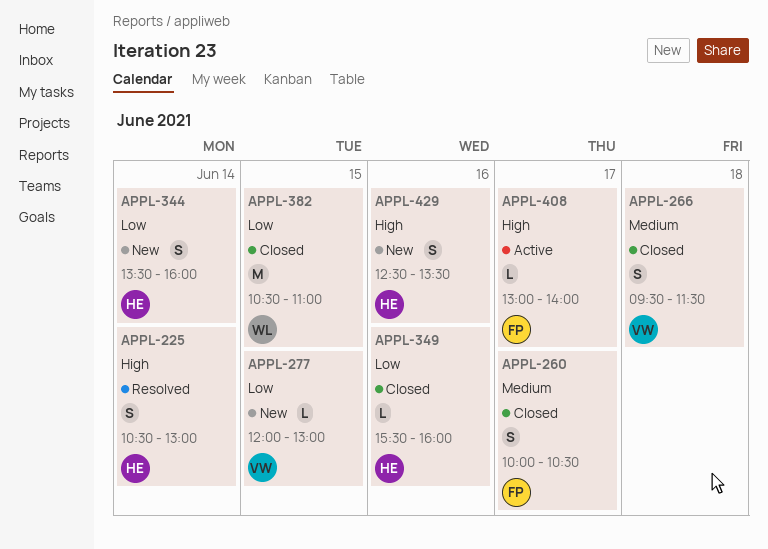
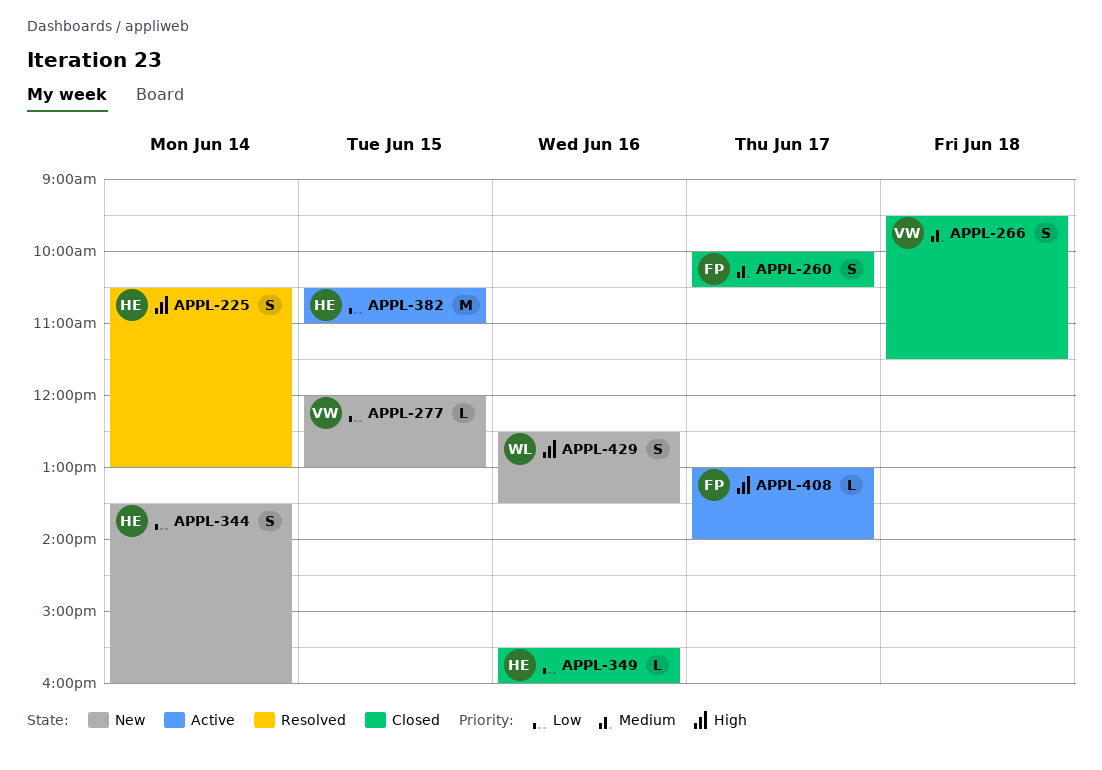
APPL-382, status: Closed -> Active
APPL-382, owner: WL -> HE
APPL-429, owner: HE -> WL

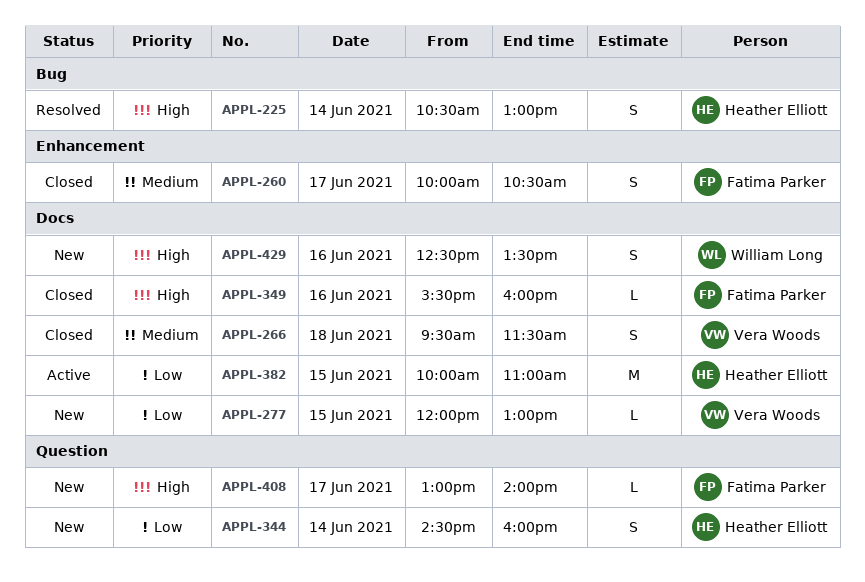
APPL-344, begins: 13:30 -> 14:30
APPL-349, owner: Heather Elliott -> Fatima Parker
APPL-349, priority: Low -> High
APPL-382, begins: 10:30 -> 10:00
APPL-408, status: Active -> New

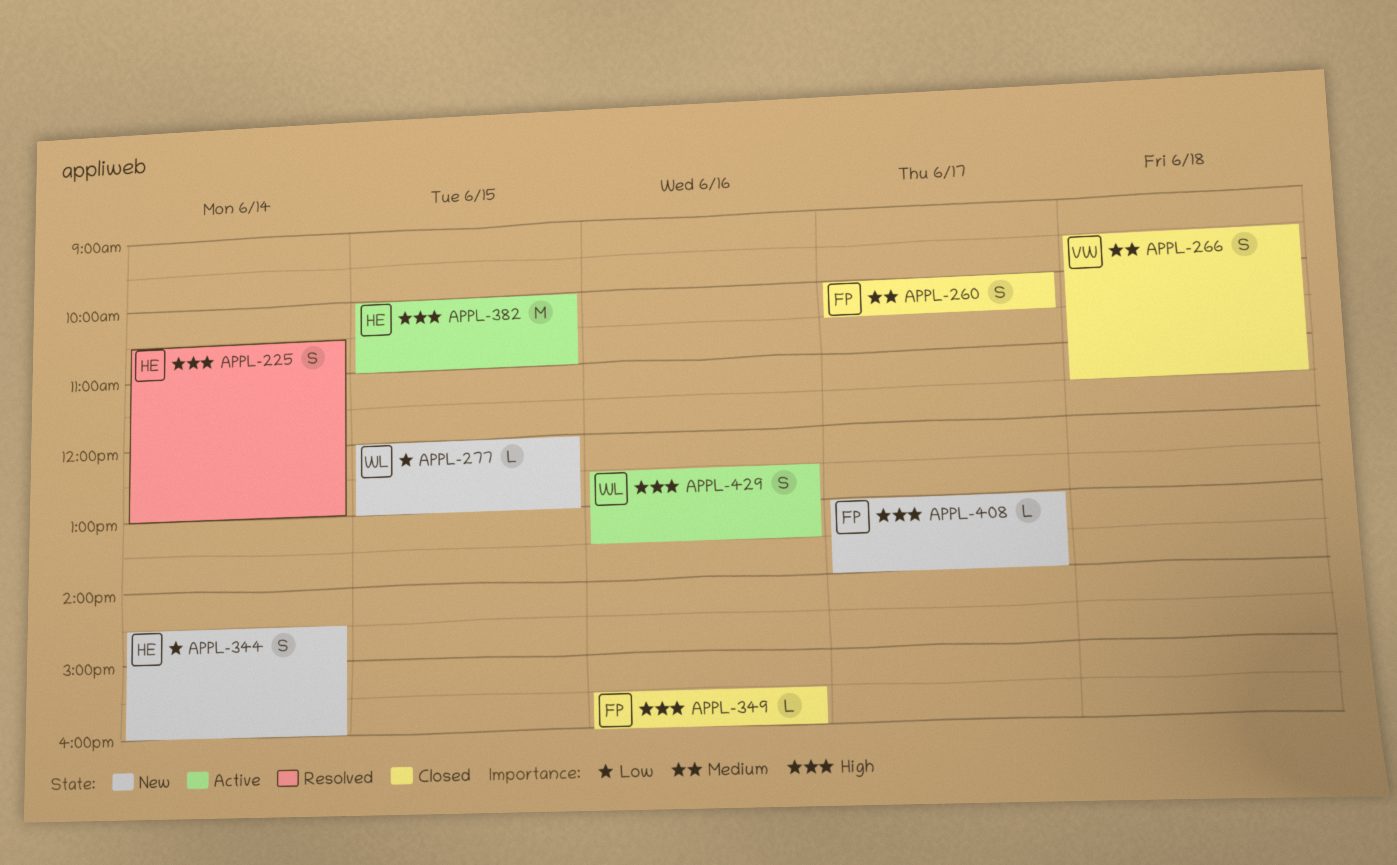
APPL-277, owner: Vera Woods -> William Long
APPL-382, priority: Low -> High
APPL-429, status: New -> Active

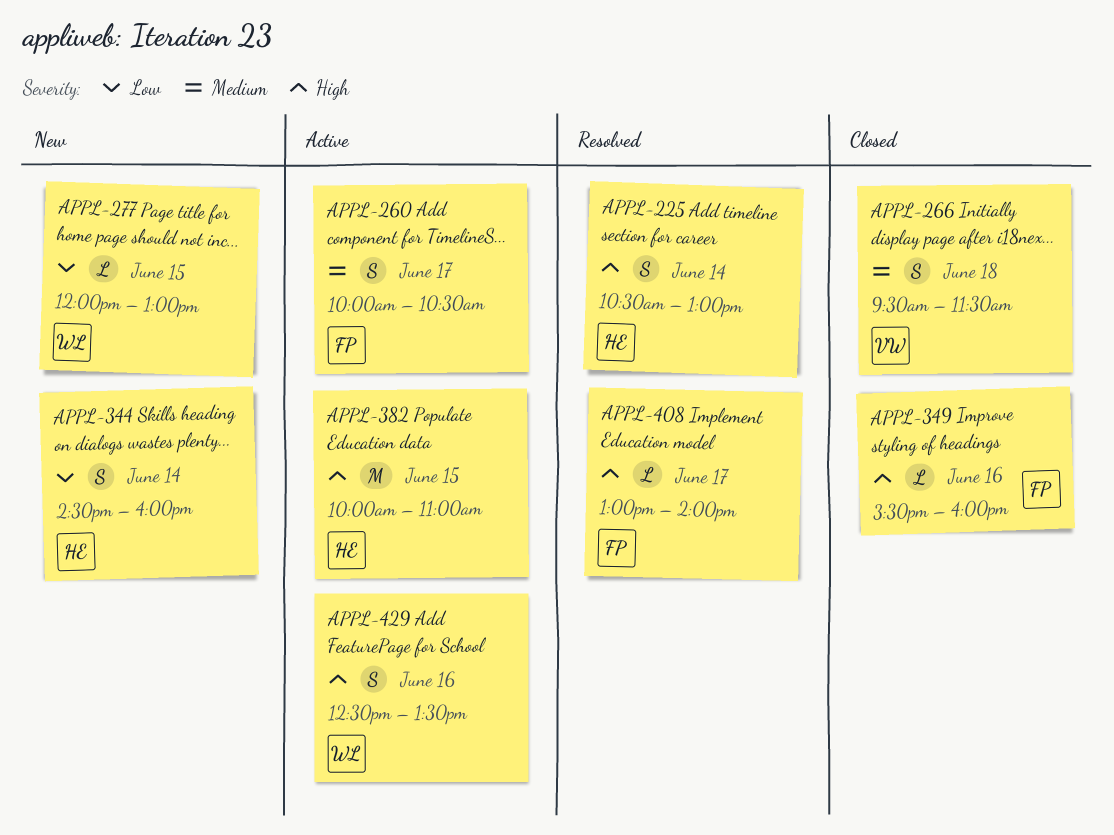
APPL-260, status: Closed -> Active
APPL-408, status: New -> Resolved

